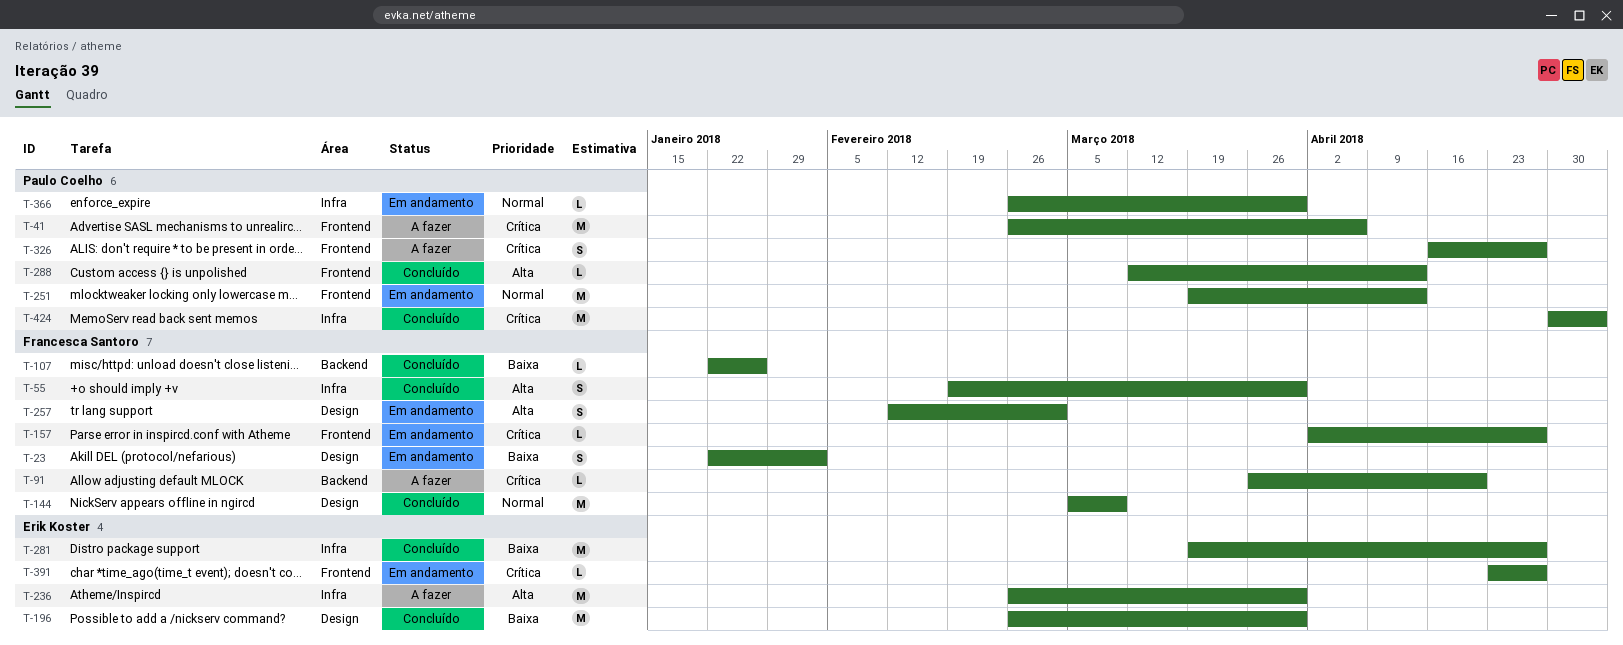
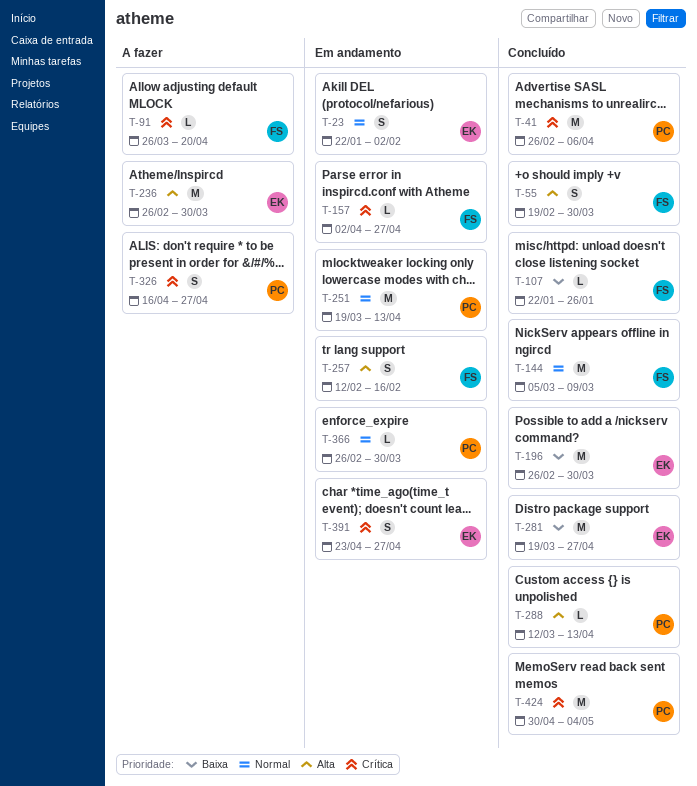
T-23, owner: Francesca Santoro -> Erik Koster
T-23, priority: Baixa -> Normal
T-41, status: A fazer -> Concluído
T-257, due: Mar 2 -> Feb 16
T-391, estimate: L -> S

